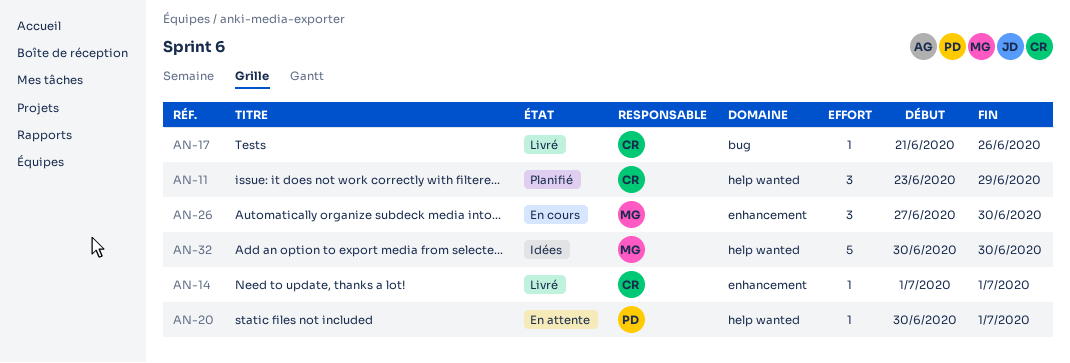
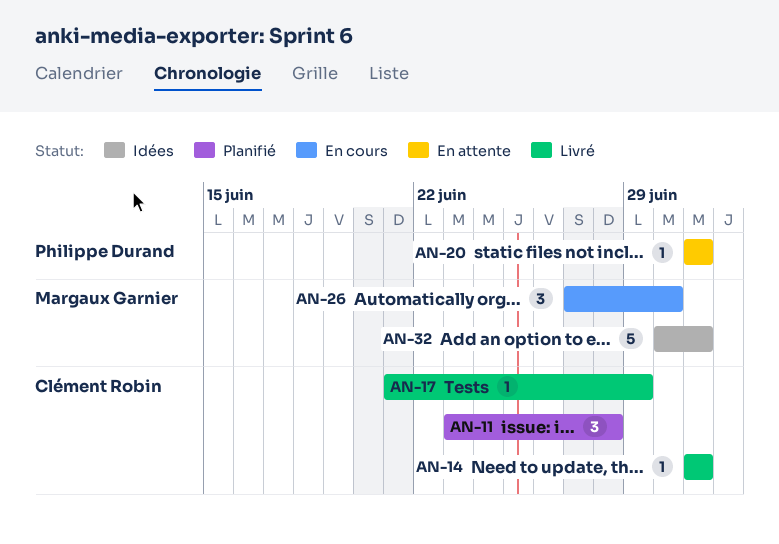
AN-11, due: Jun 29 -> Jun 28
AN-17, due: Jun 26 -> Jun 29
AN-20, start: Jun 30 -> Jul 1
AN-32, due: Jun 30 -> Jul 1

